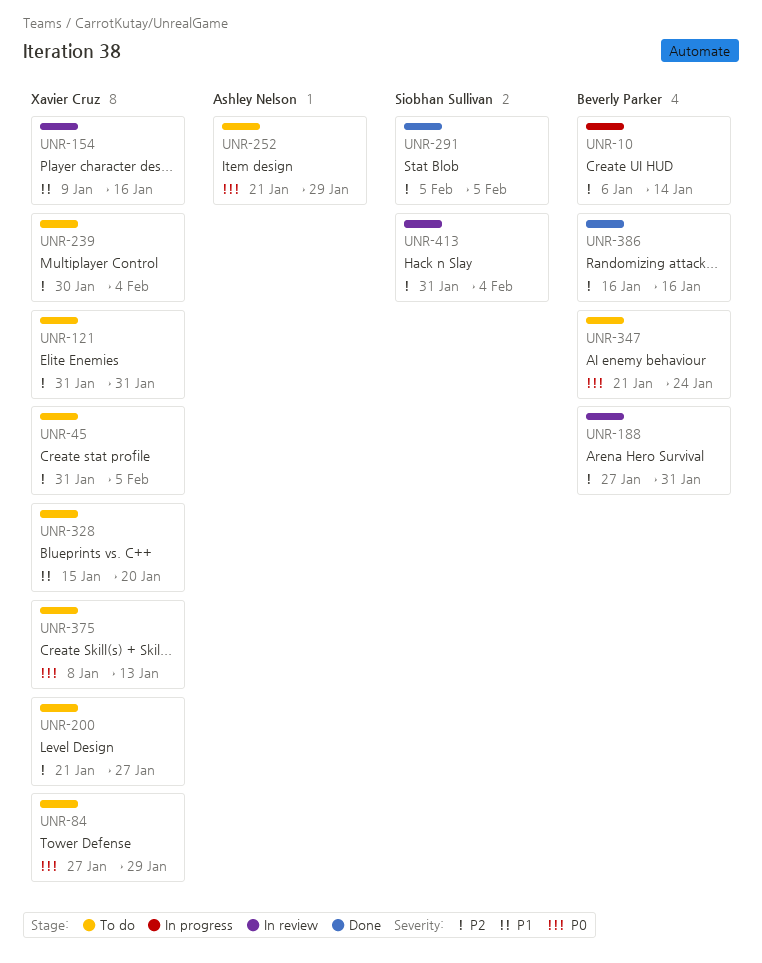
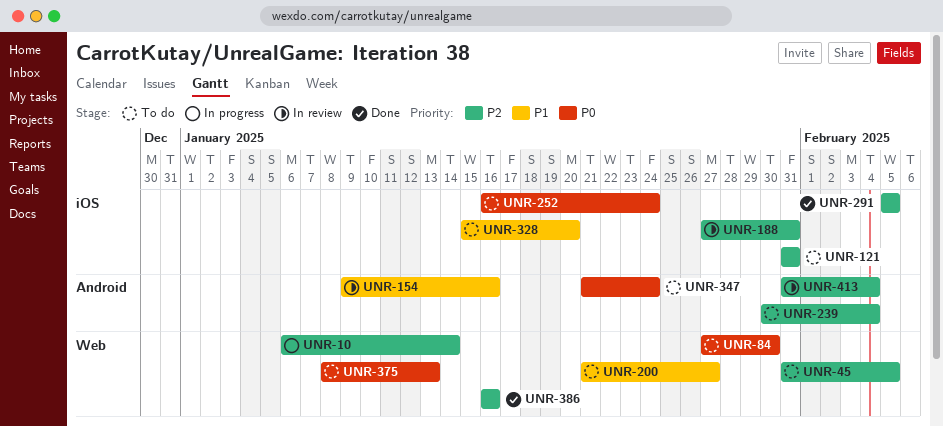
UNR-84, due: Jan 29 -> Jan 30
UNR-200, priority: P2 -> P1
UNR-252, start: Jan 21 -> Jan 16
UNR-252, due: Jan 29 -> Jan 24

